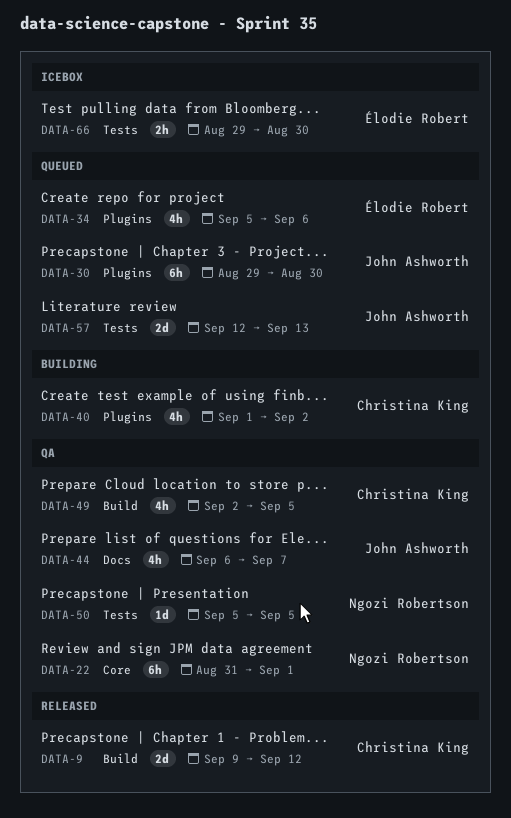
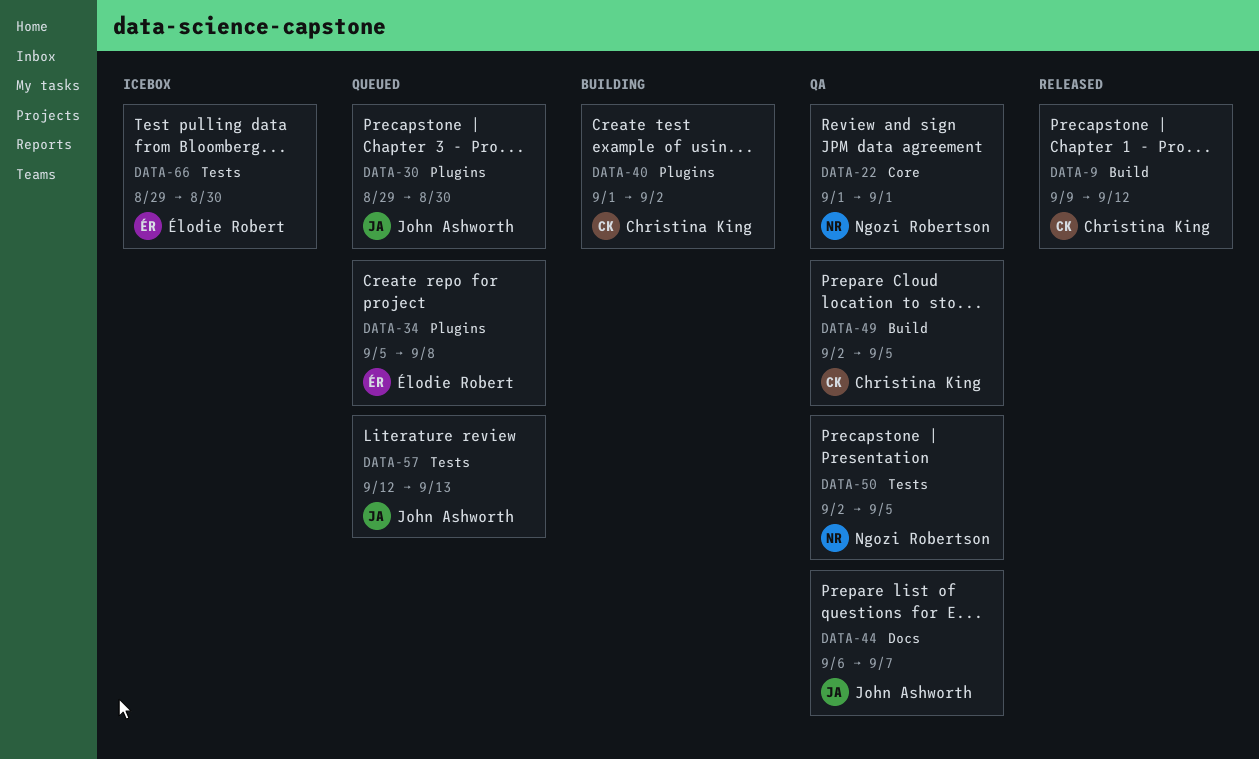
DATA-22, start: Aug 31 -> Sep 1
DATA-34, due: Sep 6 -> Sep 8
DATA-50, start: Sep 5 -> Sep 2

